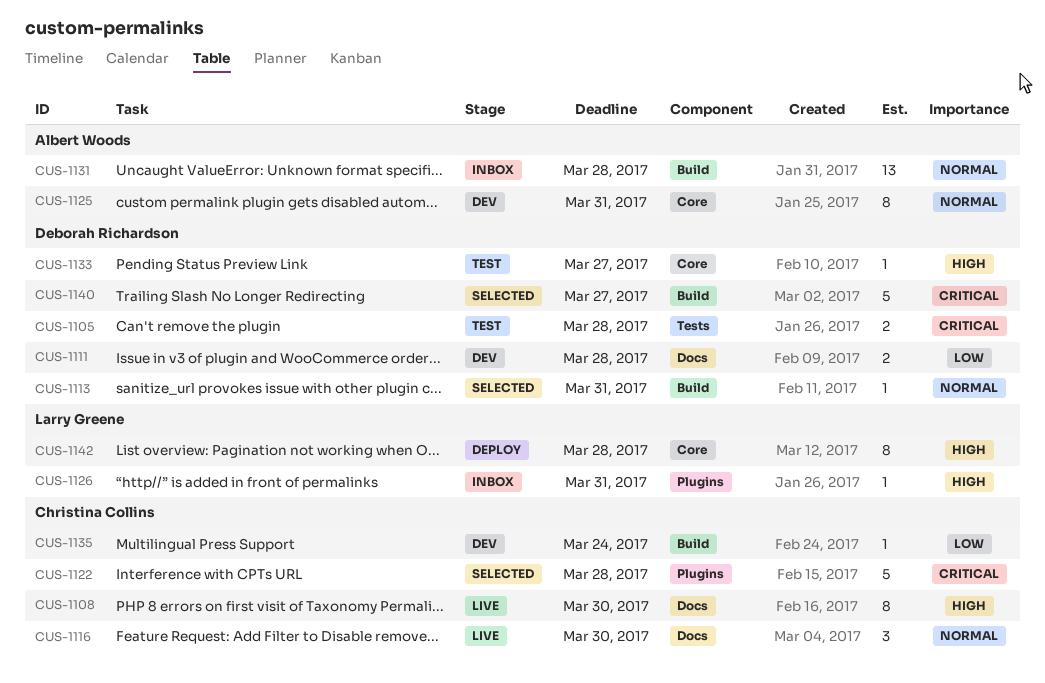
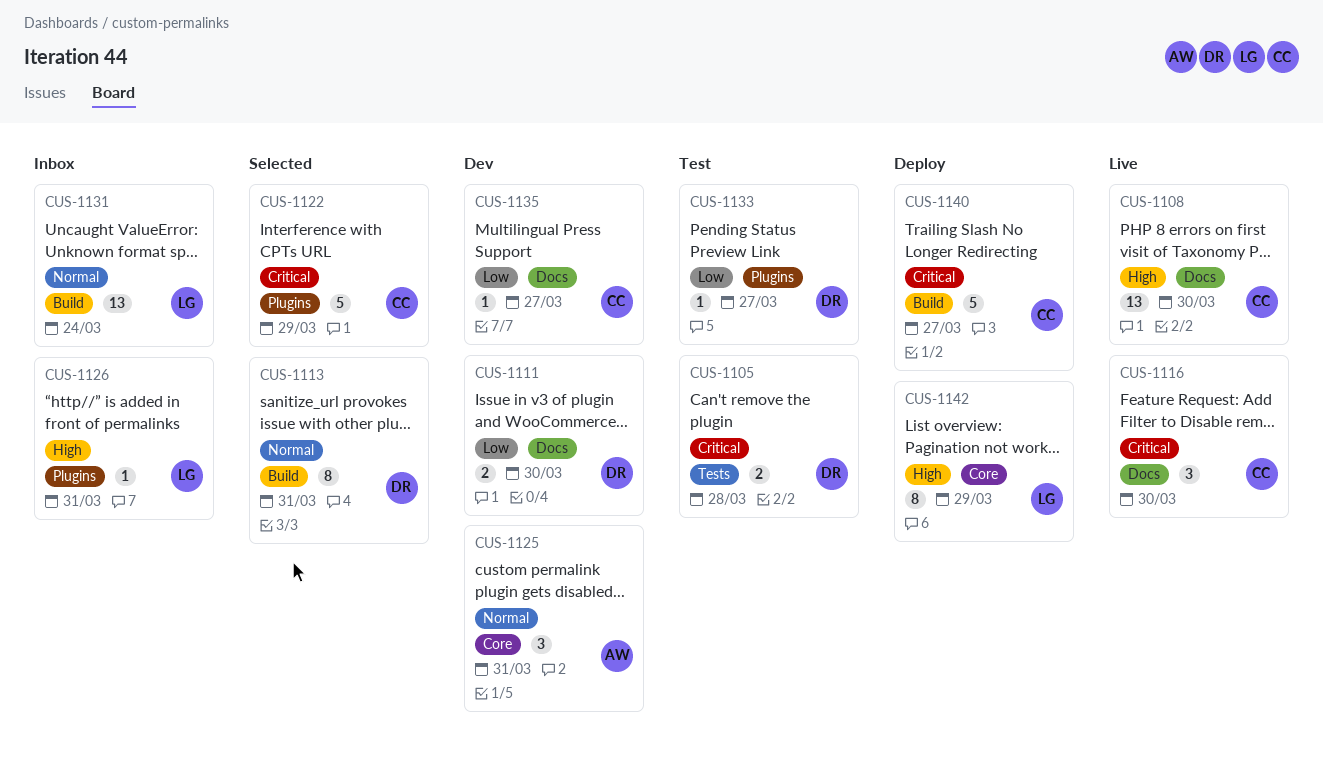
CUS-1108, estimate: 8 -> 13
CUS-1111, due: Mar 28 -> Mar 30
CUS-1113, estimate: 1 -> 8
CUS-1116, priority: Normal -> Critical
CUS-1122, due: Mar 28 -> Mar 29
CUS-1125, estimate: 8 -> 3
CUS-1131, owner: Albert Woods -> Larry Greene
CUS-1131, due: Mar 28 -> Mar 24
CUS-1133, priority: High -> Low
CUS-1133, label: Core -> Plugins
CUS-1135, label: Build -> Docs
CUS-1135, due: Mar 24 -> Mar 27
CUS-1140, status: Selected -> Deploy
CUS-1140, owner: Deborah Richardson -> Christina Collins
CUS-1142, due: Mar 28 -> Mar 29

